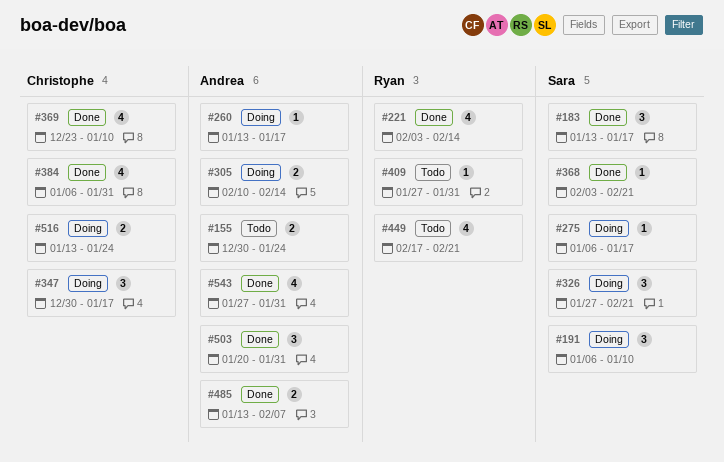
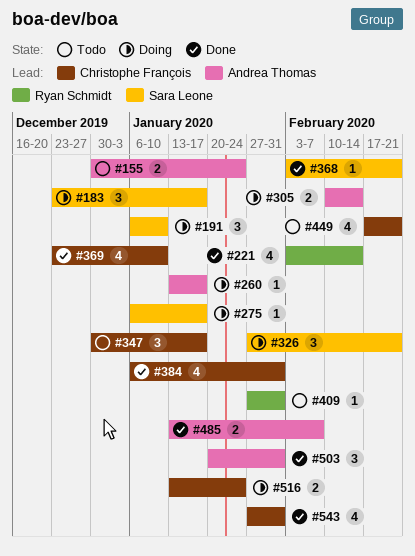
#183, status: Done -> Doing
#183, start: Jan 13 -> Dec 23
#347, status: Doing -> Todo
#449, owner: Ryan Schmidt -> Christophe François
#543, owner: Andrea Thomas -> Christophe François

